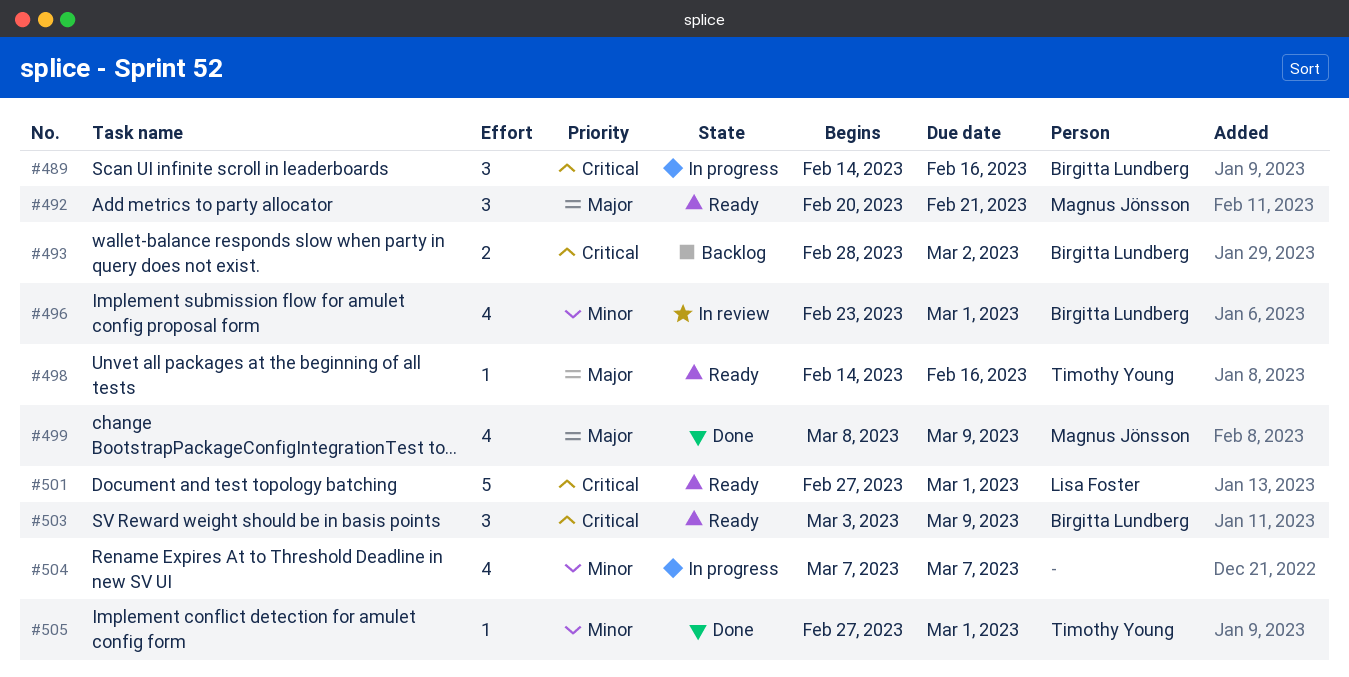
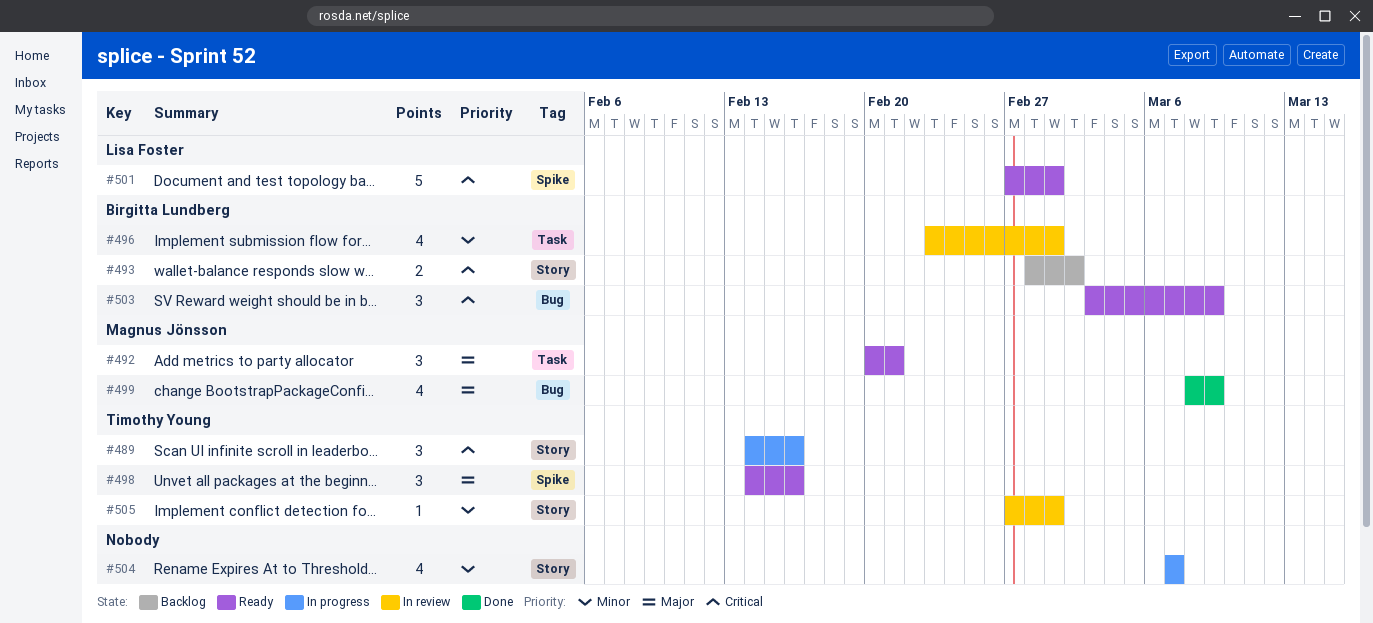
#489, owner: Birgitta Lundberg -> Timothy Young
#498, estimate: 1 -> 3
#505, status: Done -> In review

